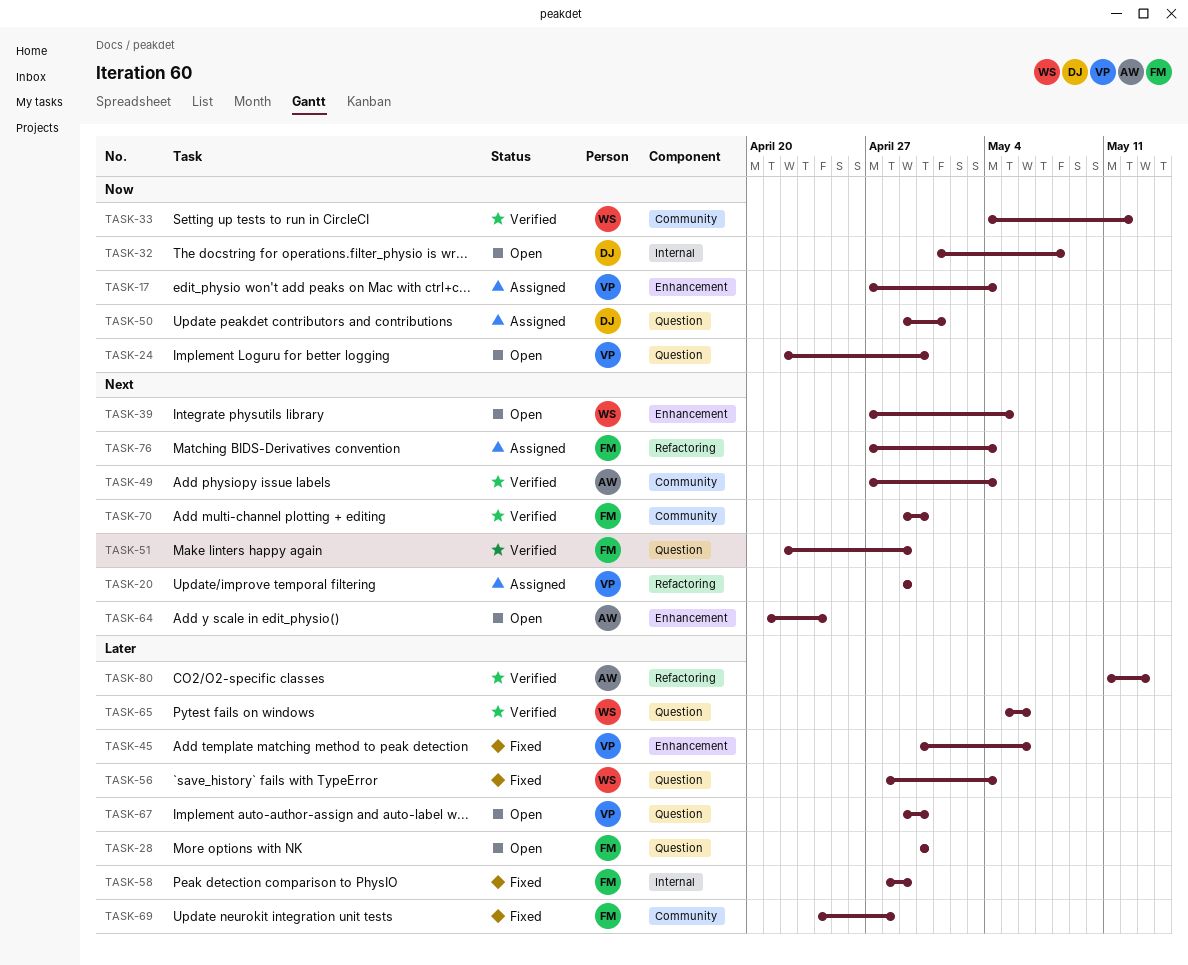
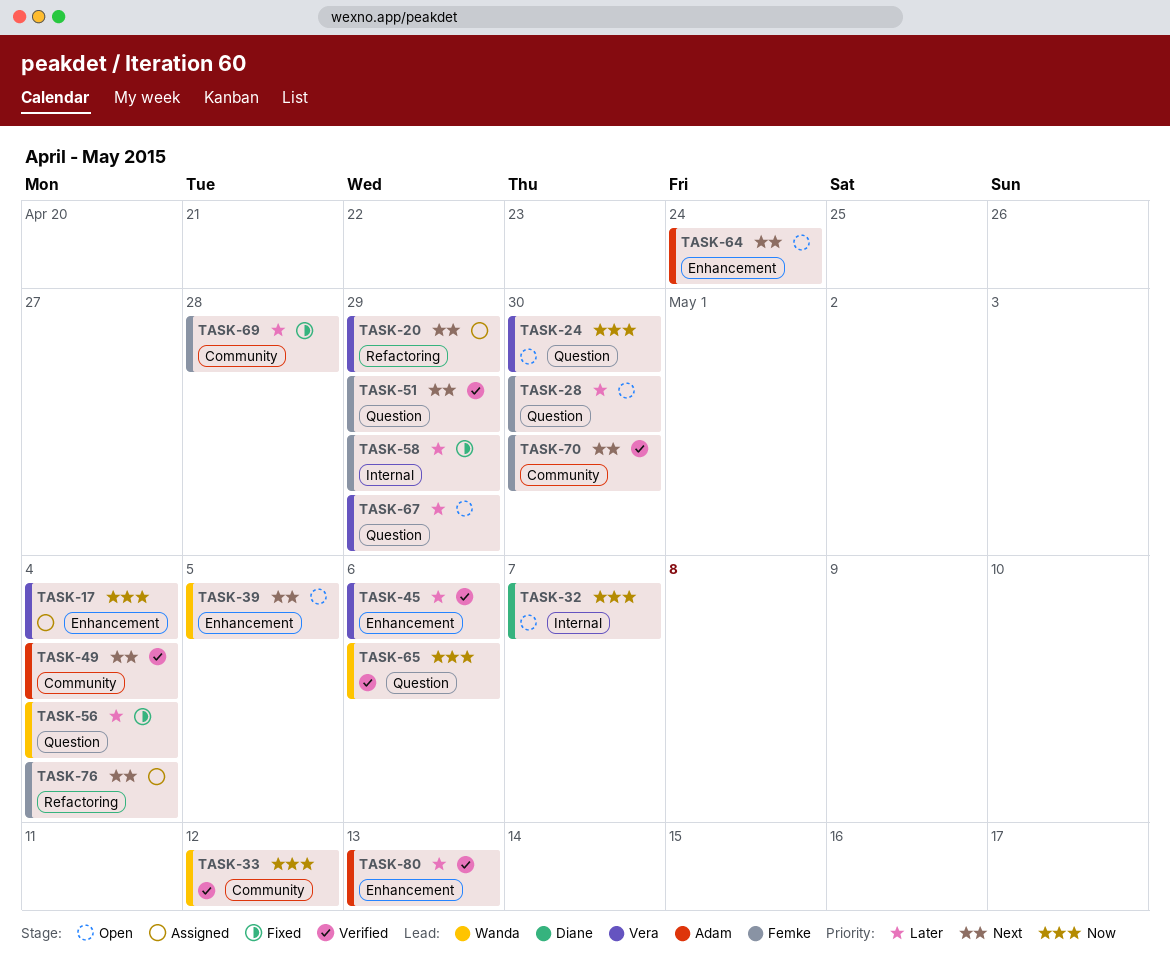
TASK-32, due: May 8 -> May 7
TASK-45, status: Fixed -> Verified
TASK-50: present -> none
TASK-65, priority: Later -> Now
TASK-67, due: Apr 30 -> Apr 29
TASK-80, label: Refactoring -> Enhancement

